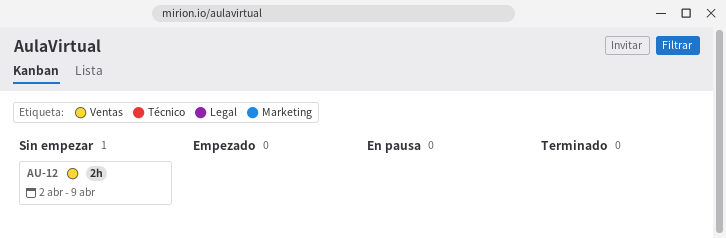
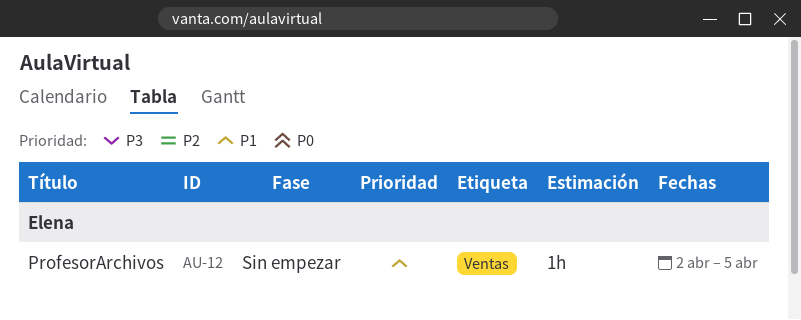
AU-12, estimate: 2h -> 1h
AU-12, due: Apr 9 -> Apr 5

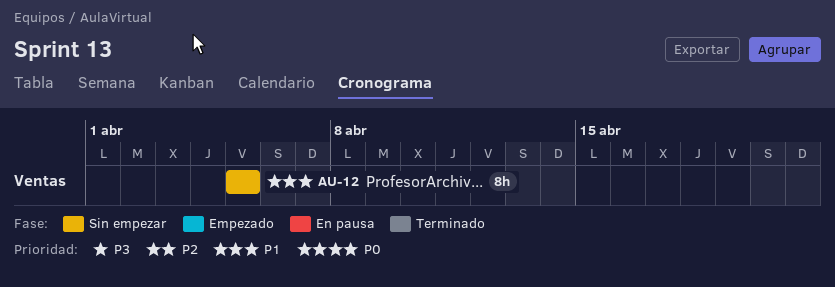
AU-12, estimate: 1h -> 8h
AU-12, start: Apr 2 -> Apr 5

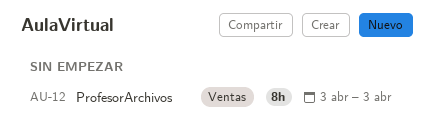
AU-12, start: Apr 5 -> Apr 3
AU-12, due: Apr 5 -> Apr 3

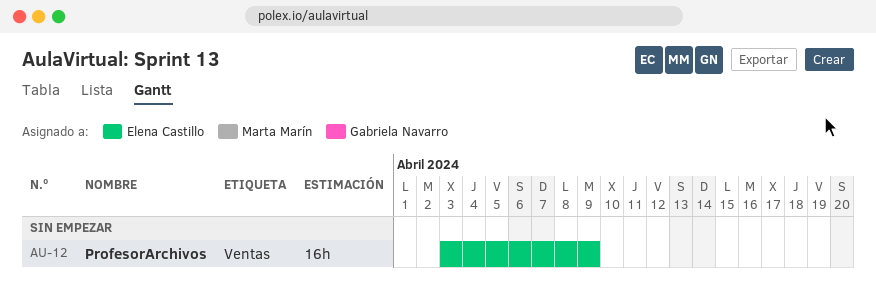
AU-12, estimate: 8h -> 16h
AU-12, due: Apr 3 -> Apr 9

